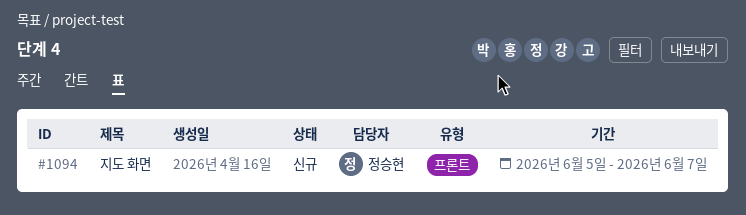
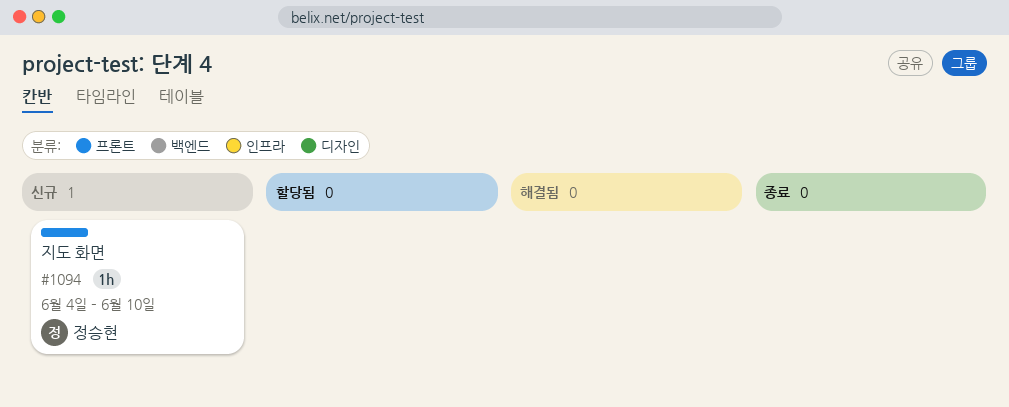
#1094, start: Jun 5 -> Jun 4
#1094, due: Jun 7 -> Jun 10

